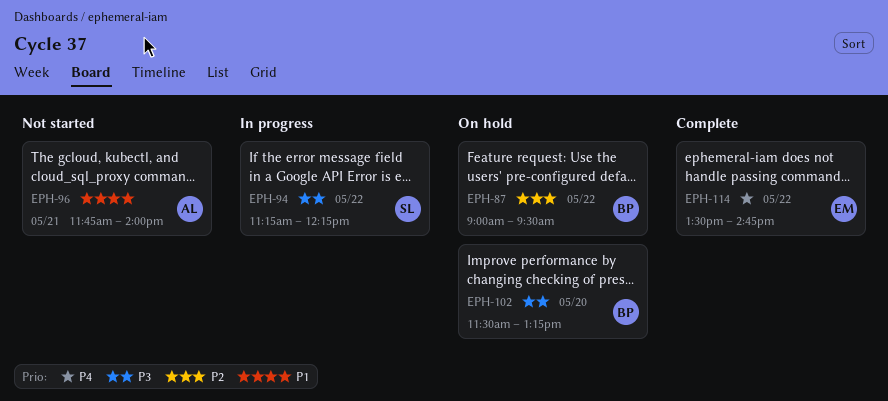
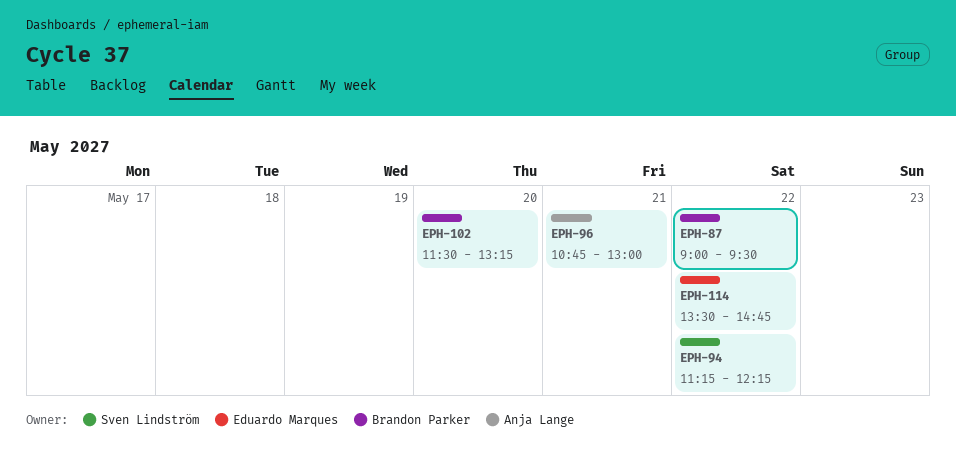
EPH-96, begins: 11:45 -> 10:45
EPH-96, ends: 14:00 -> 13:00

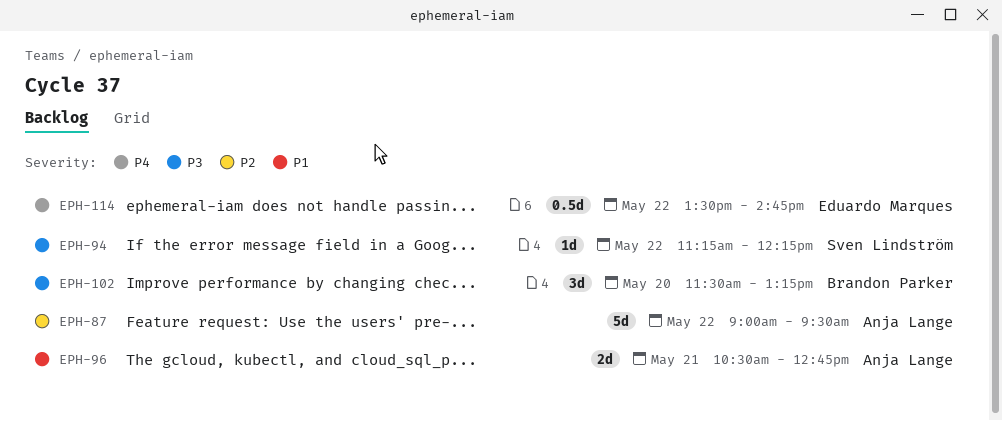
EPH-87, owner: Brandon Parker -> Anja Lange
EPH-96, begins: 10:45 -> 10:30
EPH-96, ends: 13:00 -> 12:45

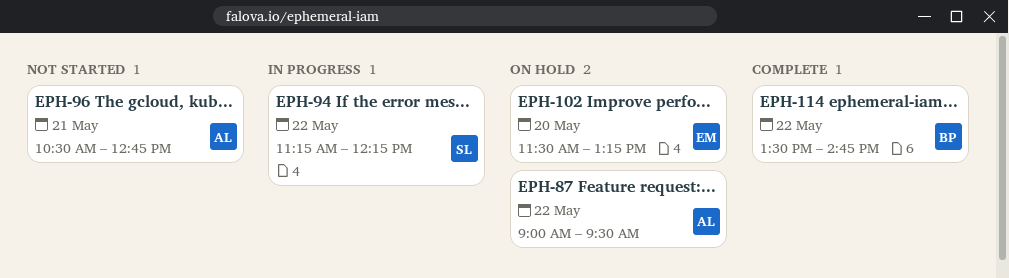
EPH-102, owner: Brandon Parker -> Eduardo Marques
EPH-114, owner: Eduardo Marques -> Brandon Parker

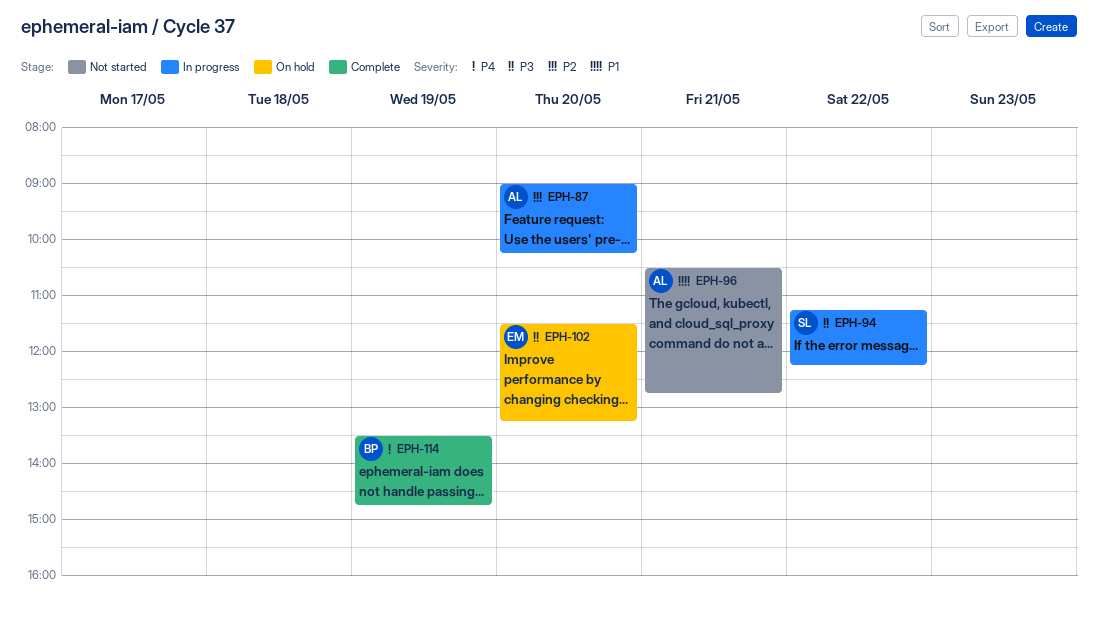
EPH-87, status: On hold -> In progress
EPH-87, day: May 22 -> May 20
EPH-87, ends: 09:30 -> 10:15
EPH-114, day: May 22 -> May 19

